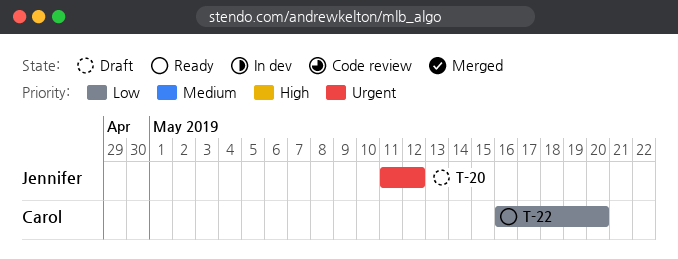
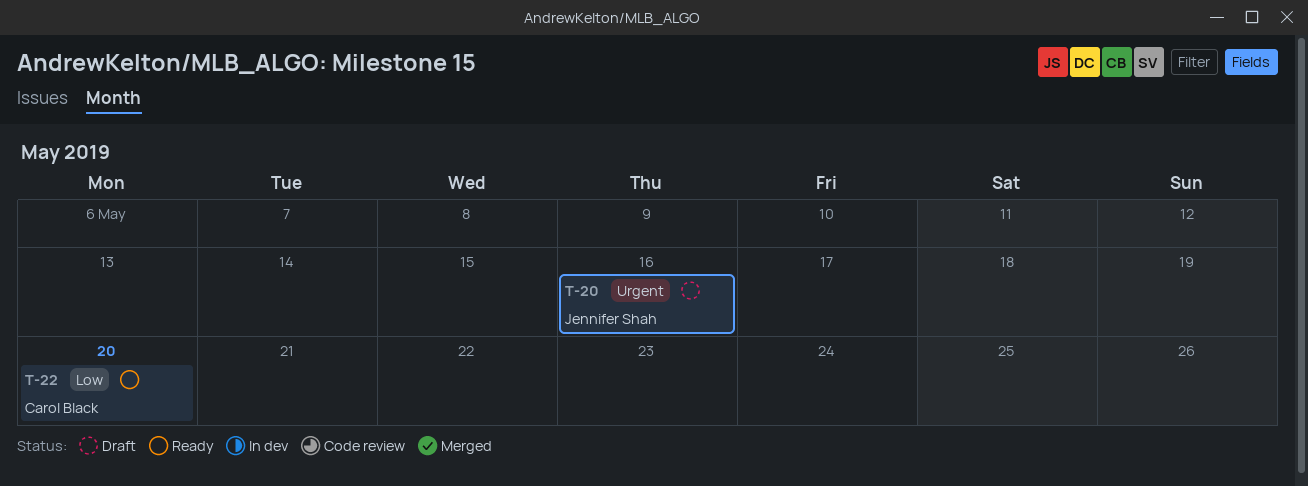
T-20, due: May 12 -> May 16

